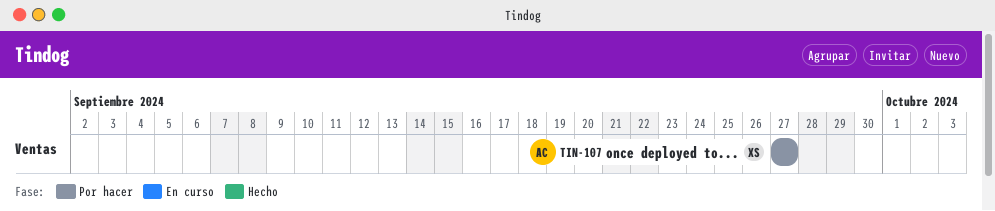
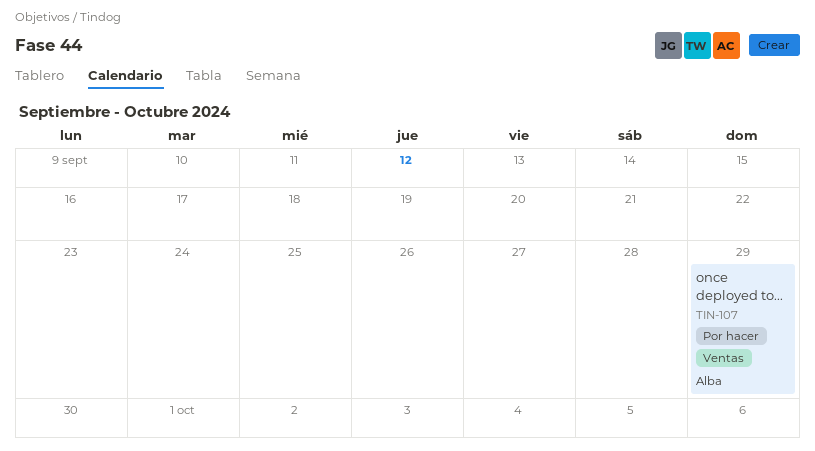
TIN-107, due: Sep 27 -> Sep 29

